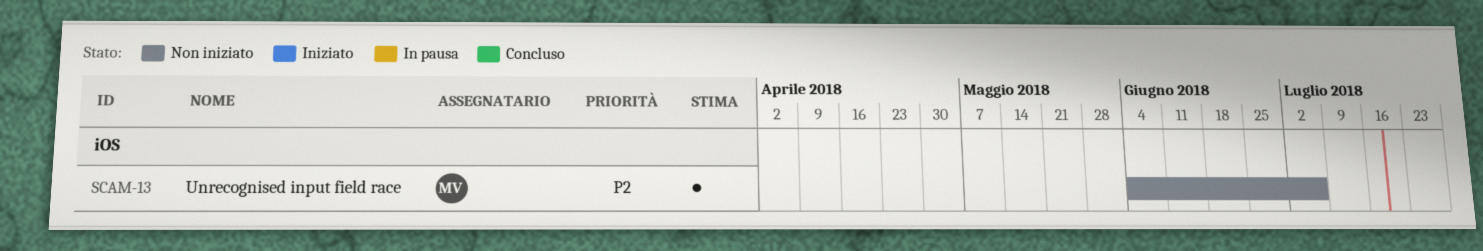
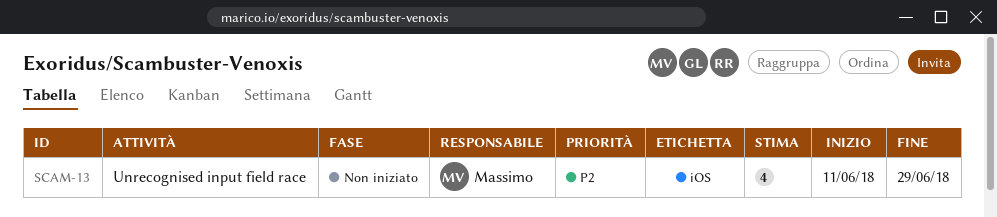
SCAM-13, estimate: 1 -> 4
SCAM-13, start: Jun 4 -> Jun 11
SCAM-13, due: Jul 6 -> Jun 29

